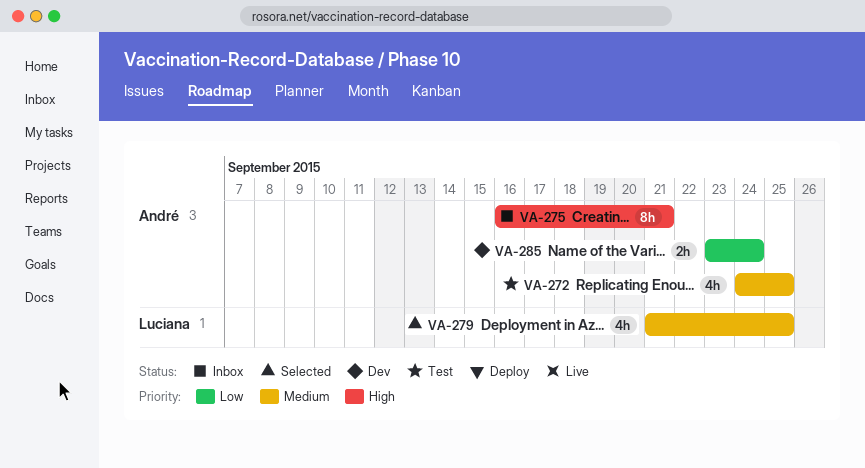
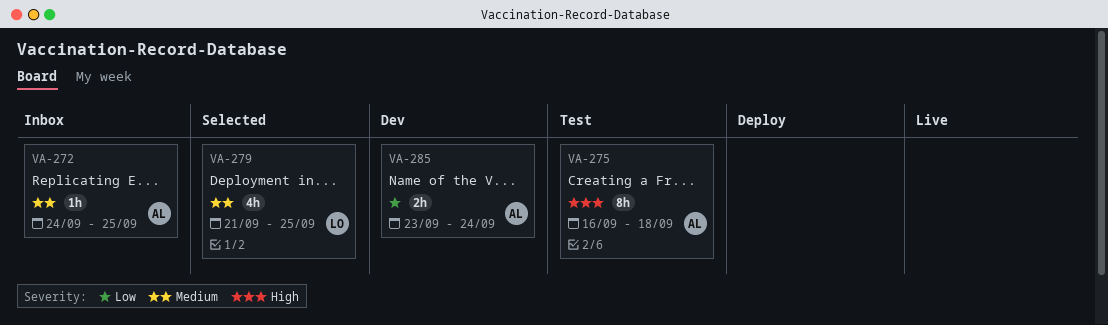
VA-272, status: Test -> Inbox
VA-272, estimate: 4h -> 1h
VA-275, status: Inbox -> Test
VA-275, due: Sep 21 -> Sep 18

